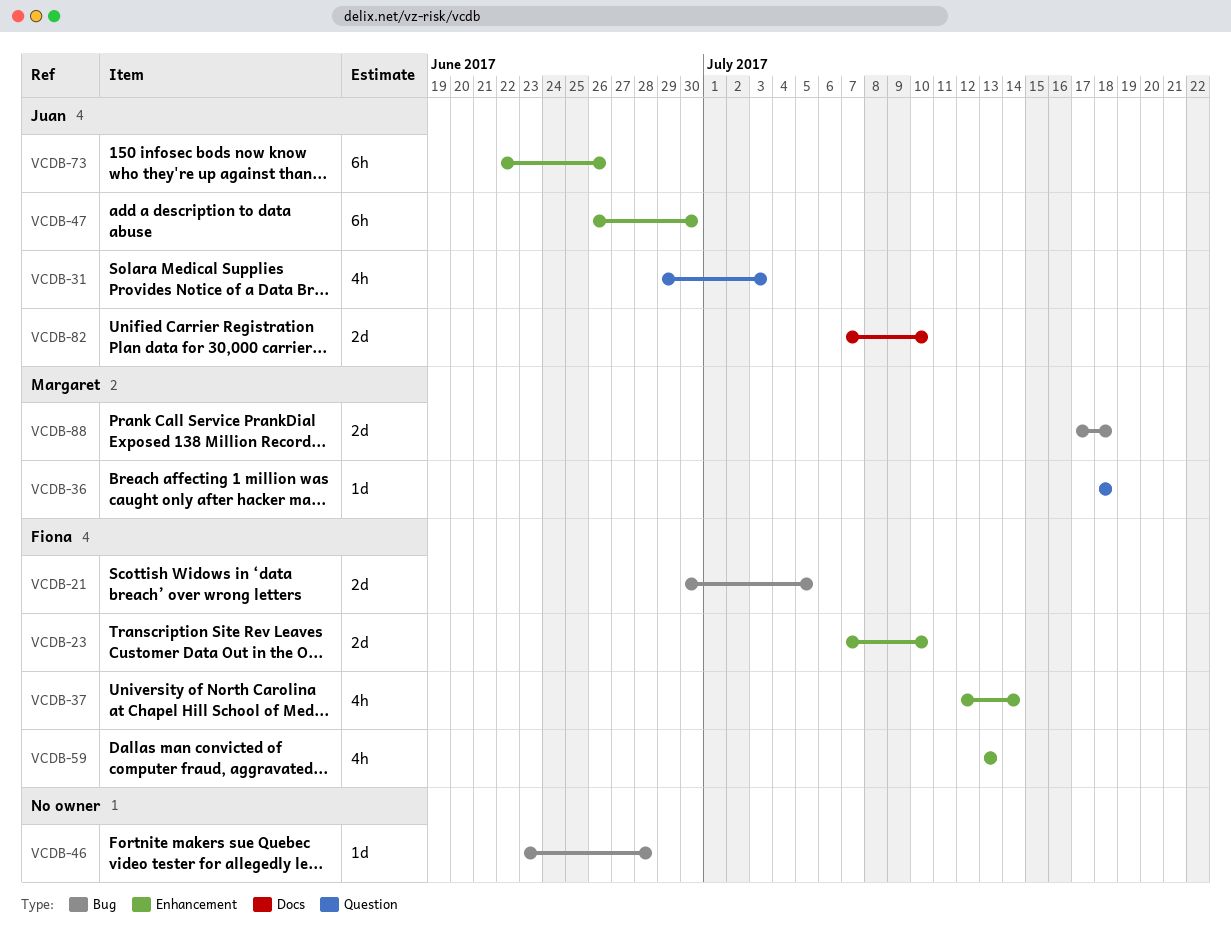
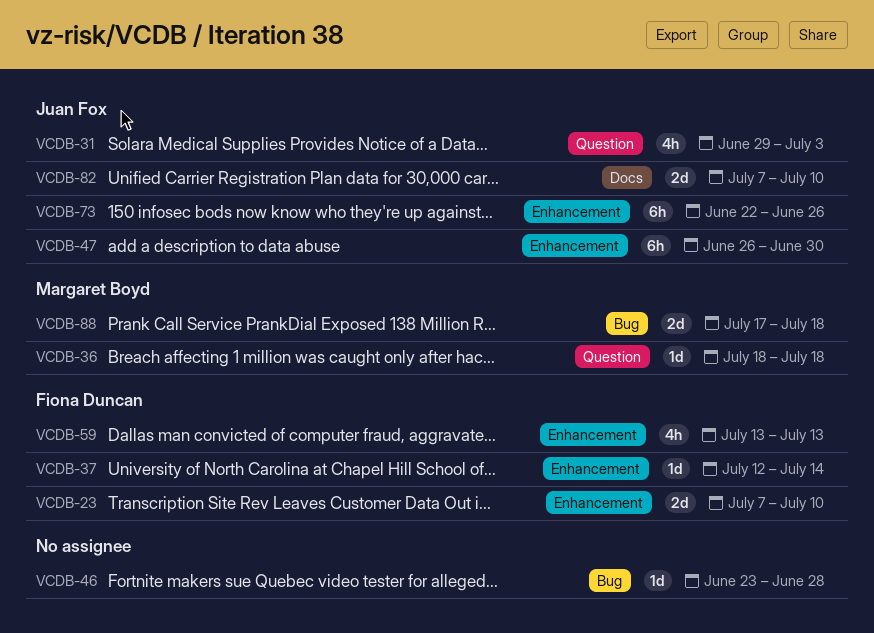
VCDB-21: present -> none
VCDB-37, estimate: 4h -> 1d

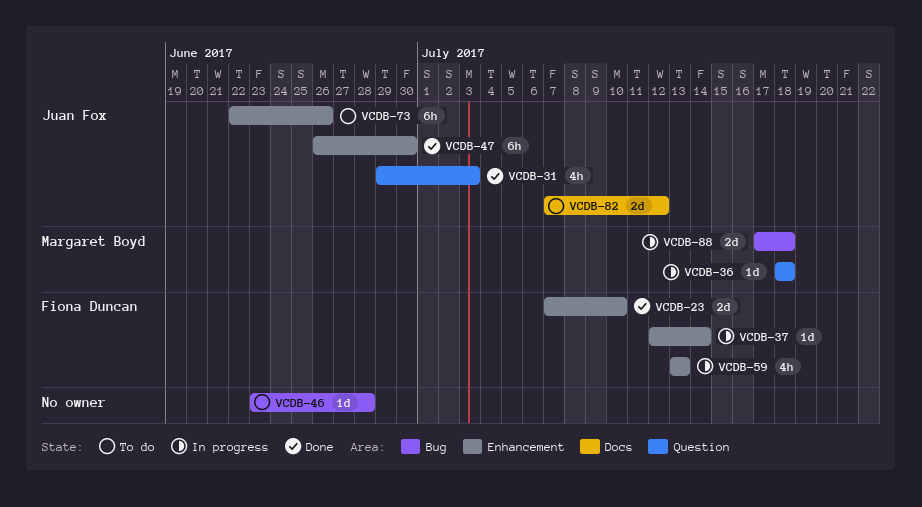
VCDB-82, due: Jul 10 -> Jul 12

